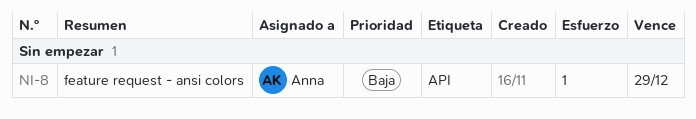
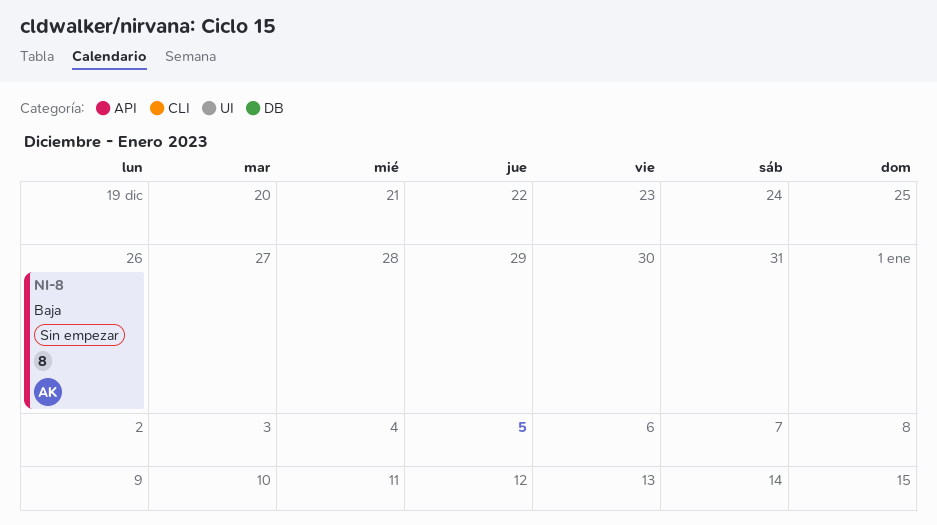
NI-8, estimate: 1 -> 8
NI-8, due: Dec 29 -> Dec 26

